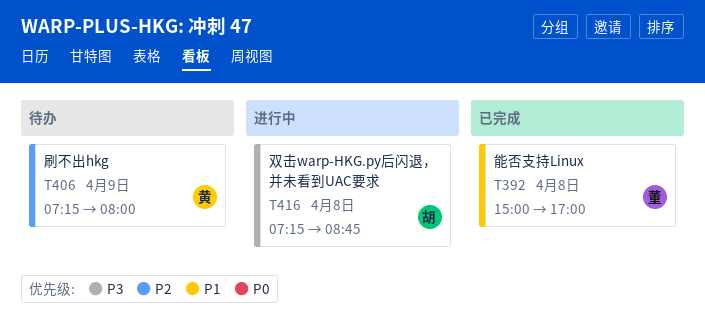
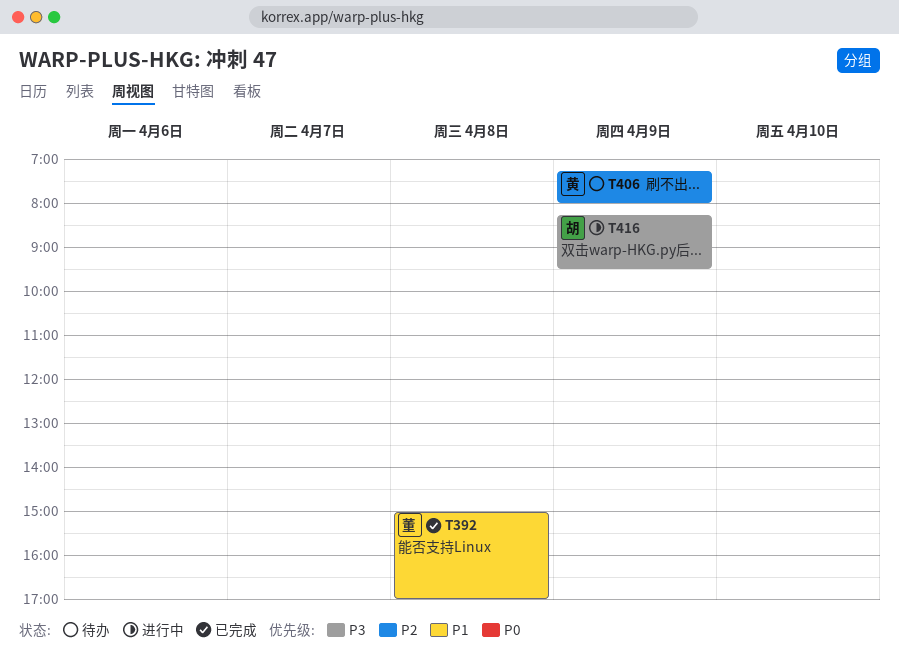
T416, day: Apr 8 -> Apr 9
T416, begins: 07:15 -> 08:15
T416, ends: 08:45 -> 09:30

